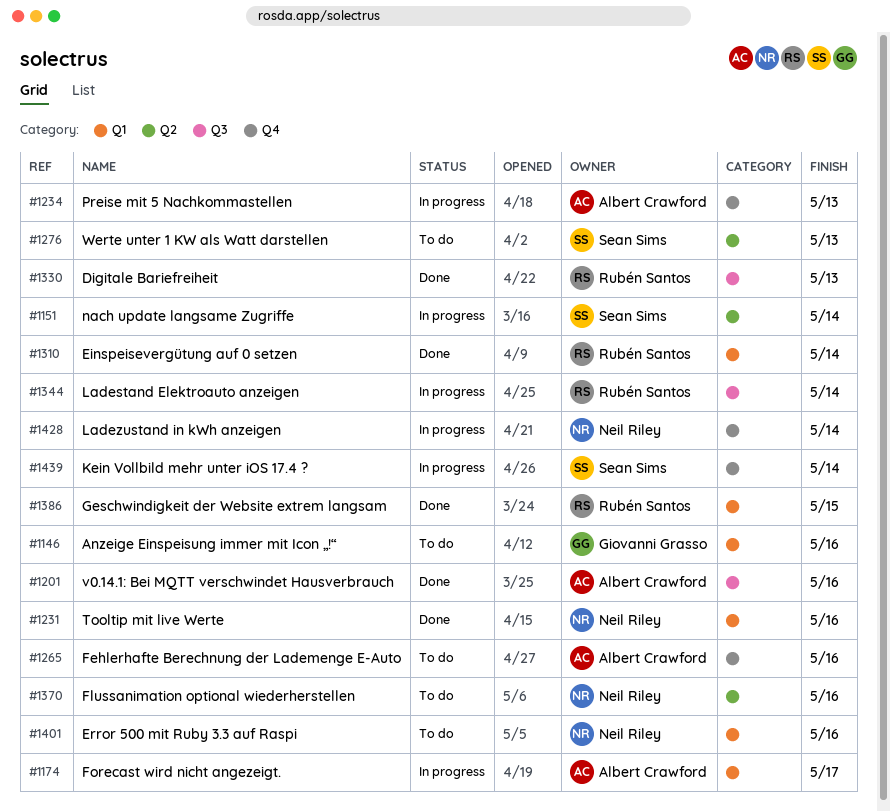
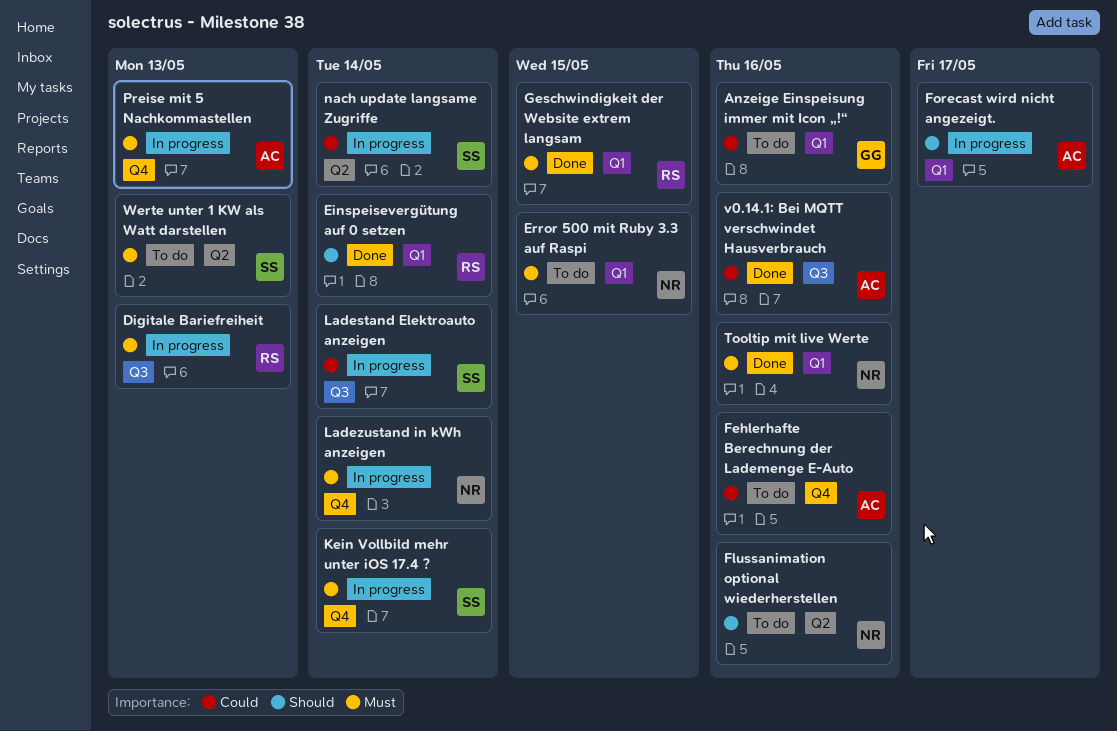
Digitale Bariefreiheit, status: Done -> In progress
Error 500 mit Ruby 3.3 auf Raspi, due: May 16 -> May 15
Ladestand Elektroauto anzeigen, owner: Rubén Santos -> Sean Sims

